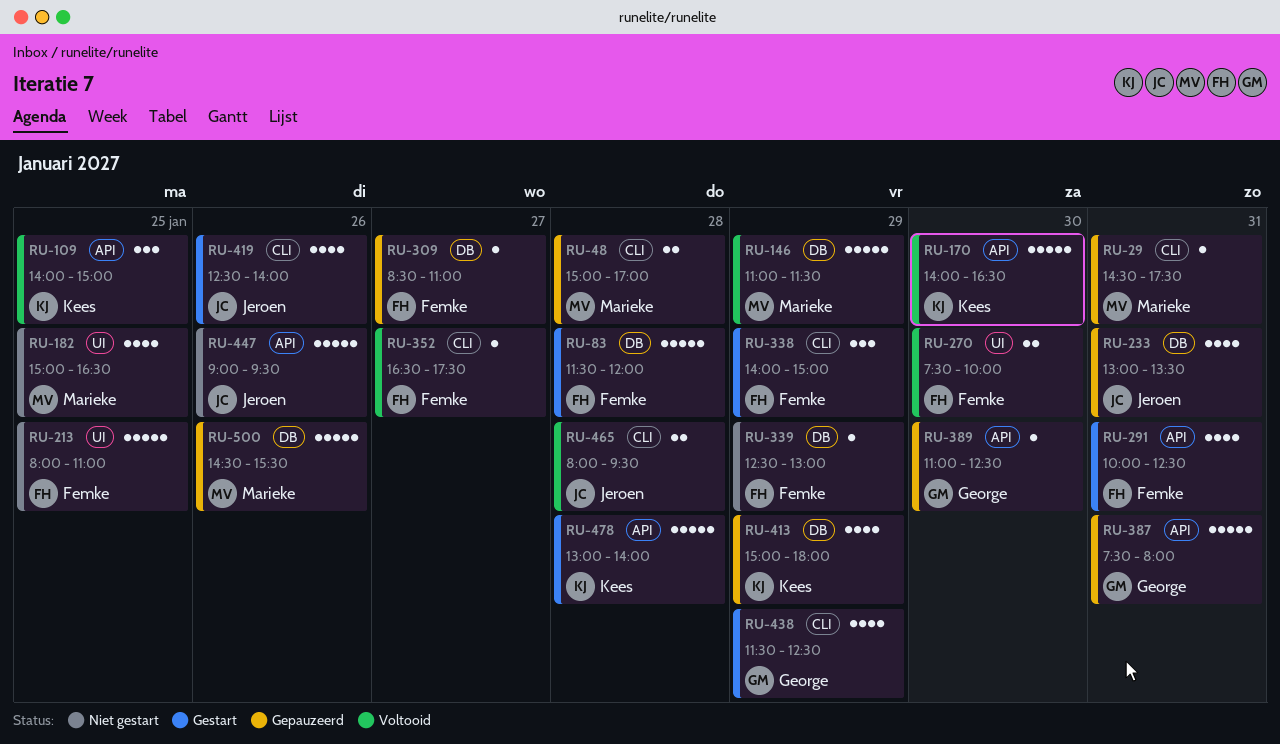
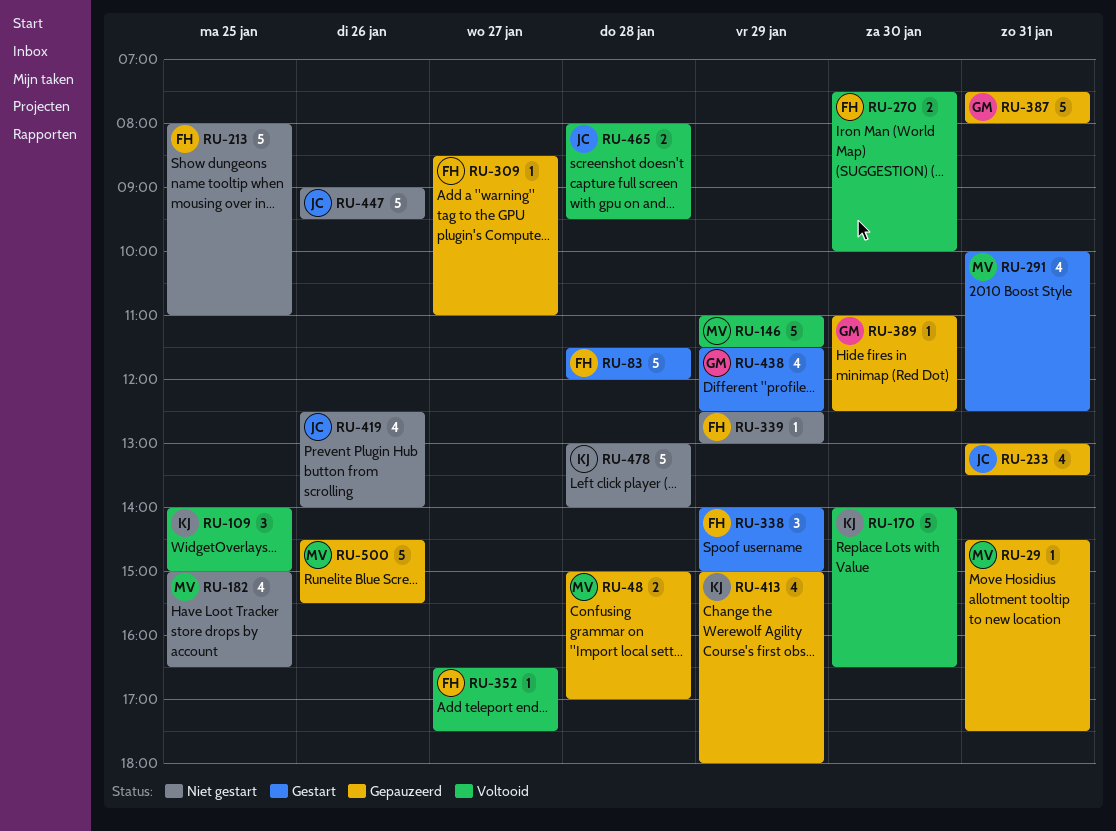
RU-291, owner: Femke -> Marieke
RU-419, status: Gestart -> Niet gestart
RU-478, status: Gestart -> Niet gestart

